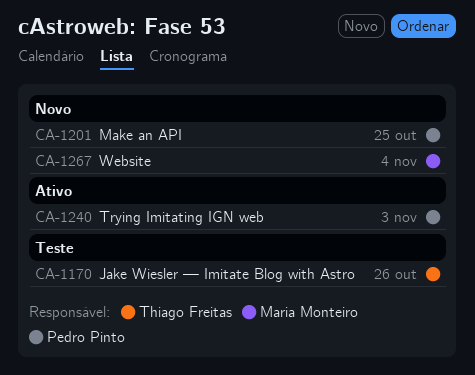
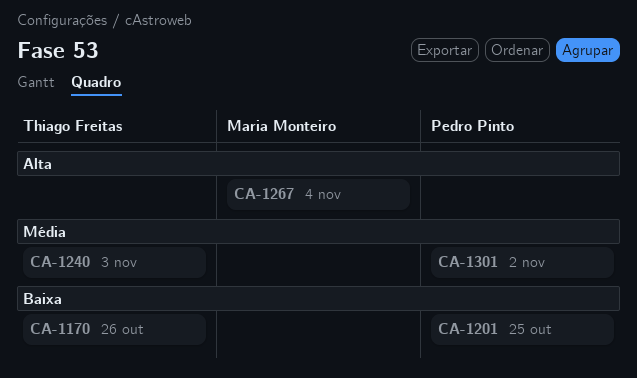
CA-1240, owner: Pedro Pinto -> Thiago Freitas
CA-1301: none -> present

